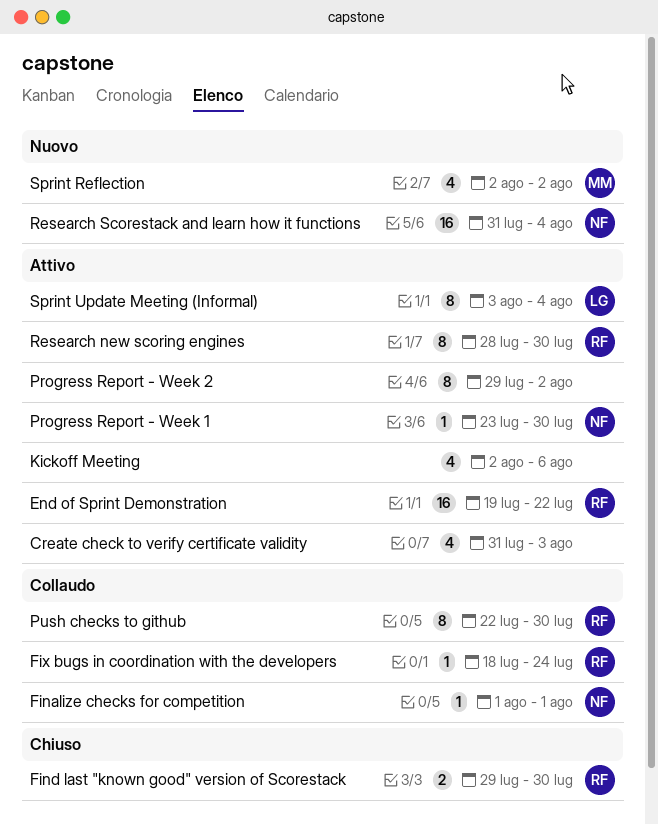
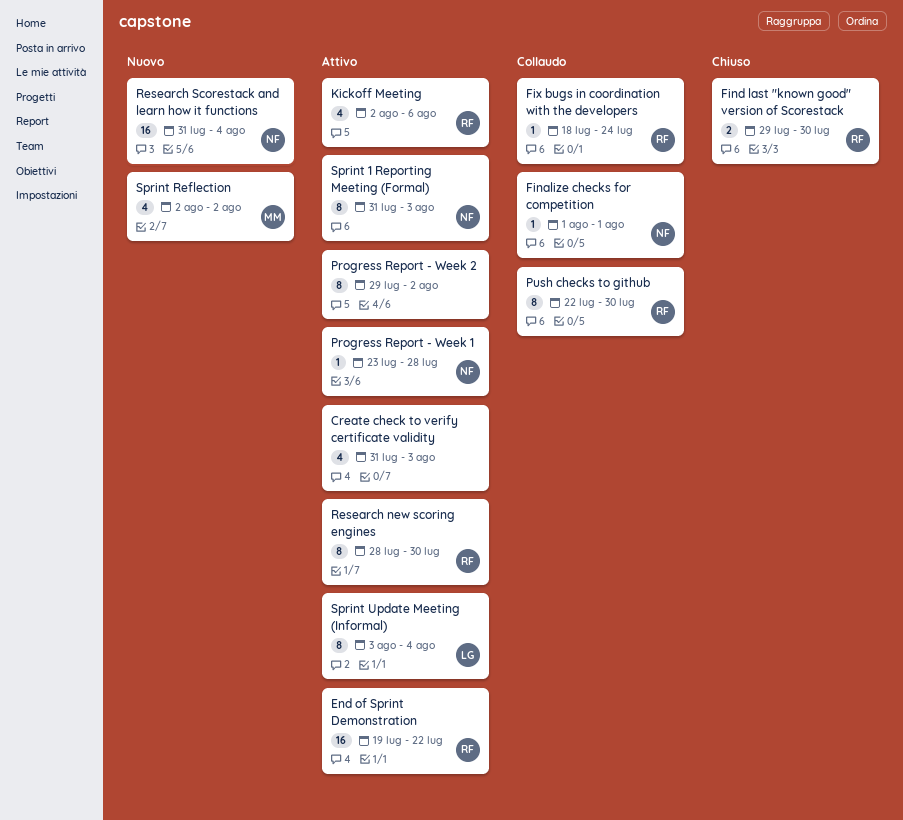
Kickoff Meeting, owner: none -> RF
Progress Report - Week 1, due: Jul 30 -> Jul 28
Sprint 1 Reporting Meeting (Formal): none -> present

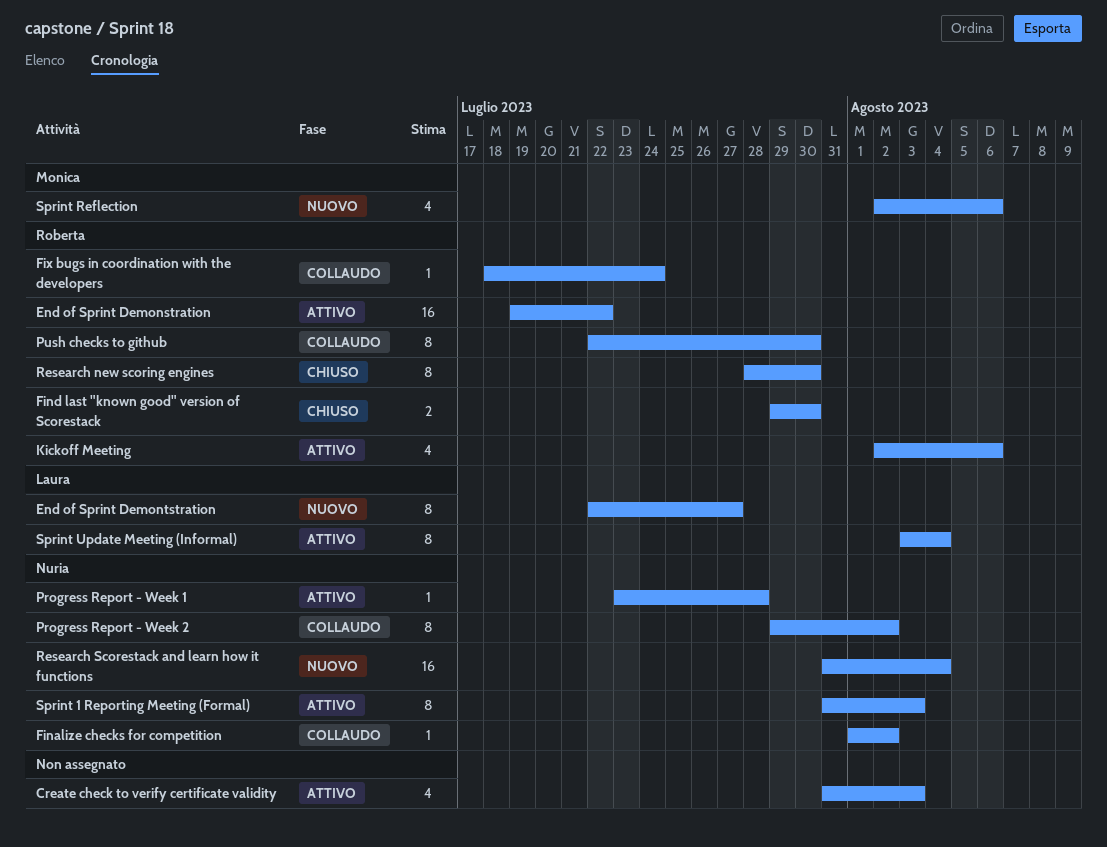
End of Sprint Demontstration: none -> present
Finalize checks for competition, due: Aug 1 -> Aug 2
Progress Report - Week 2, status: Attivo -> Collaudo
Progress Report - Week 2, owner: none -> Nuria
Research new scoring engines, status: Attivo -> Chiuso
Sprint Reflection, due: Aug 2 -> Aug 6

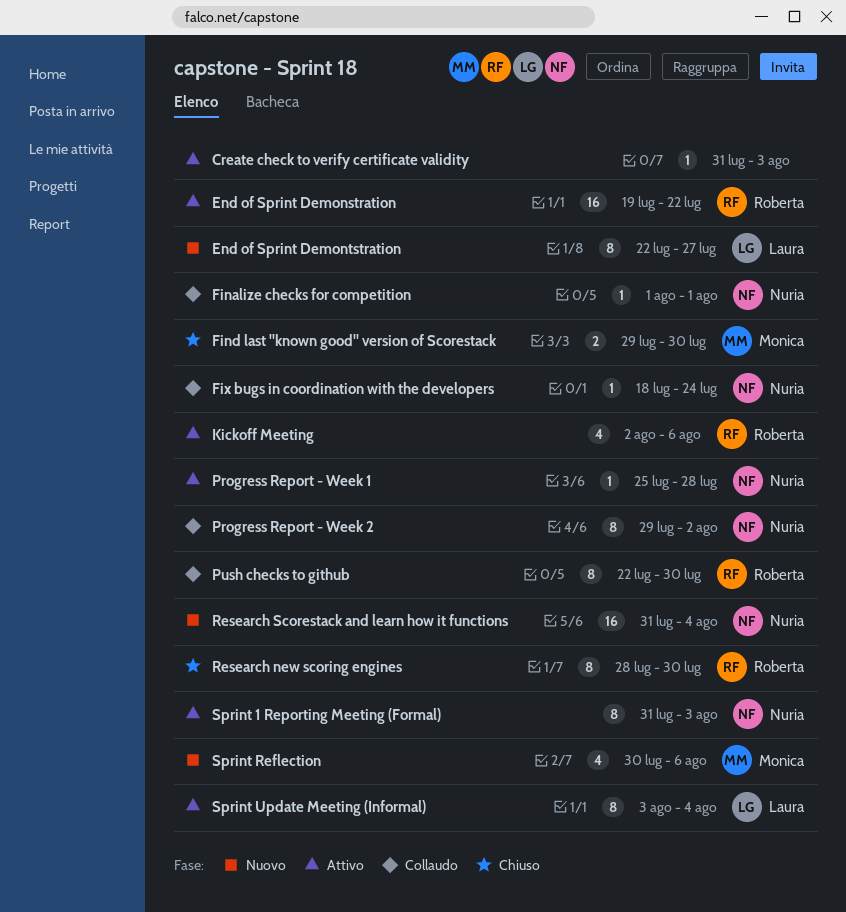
Create check to verify certificate validity, estimate: 4 -> 1
Finalize checks for competition, due: Aug 2 -> Aug 1
Find last "known good" version of Scorestack, owner: Roberta -> Monica
Fix bugs in coordination with the developers, owner: Roberta -> Nuria
Progress Report - Week 1, start: Jul 23 -> Jul 25
Sprint Reflection, start: Aug 2 -> Jul 30

